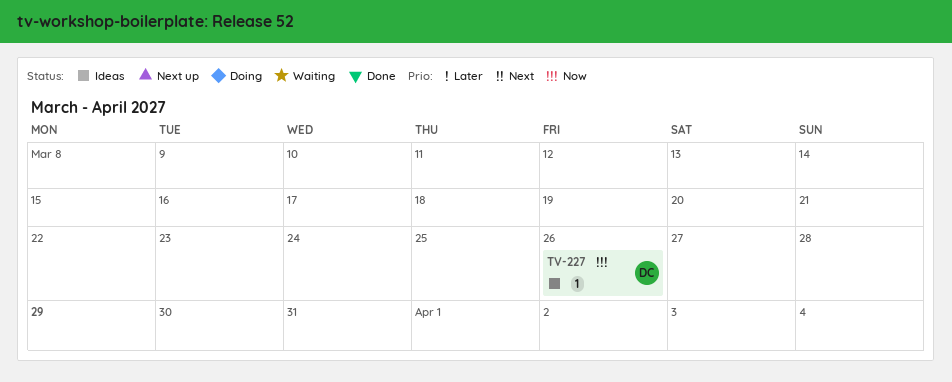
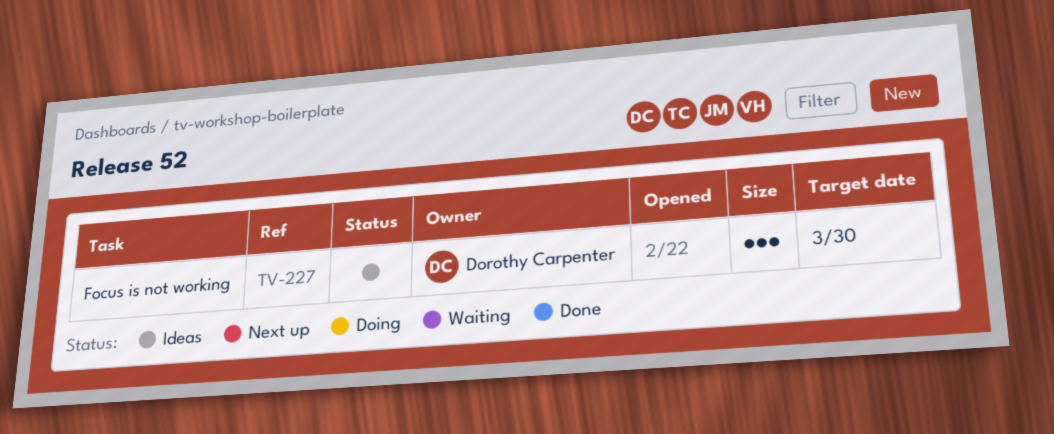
TV-227, estimate: 1 -> 3
TV-227, due: Mar 26 -> Mar 30

